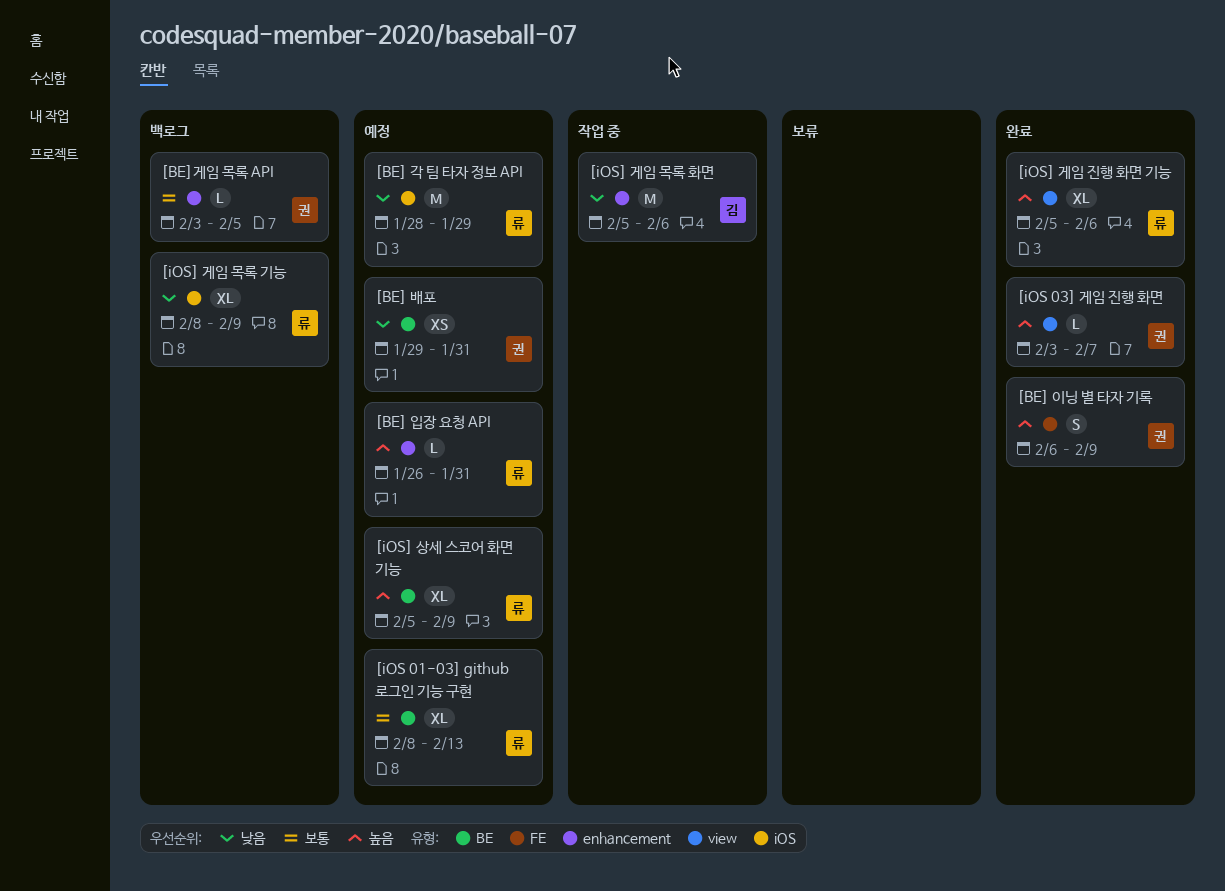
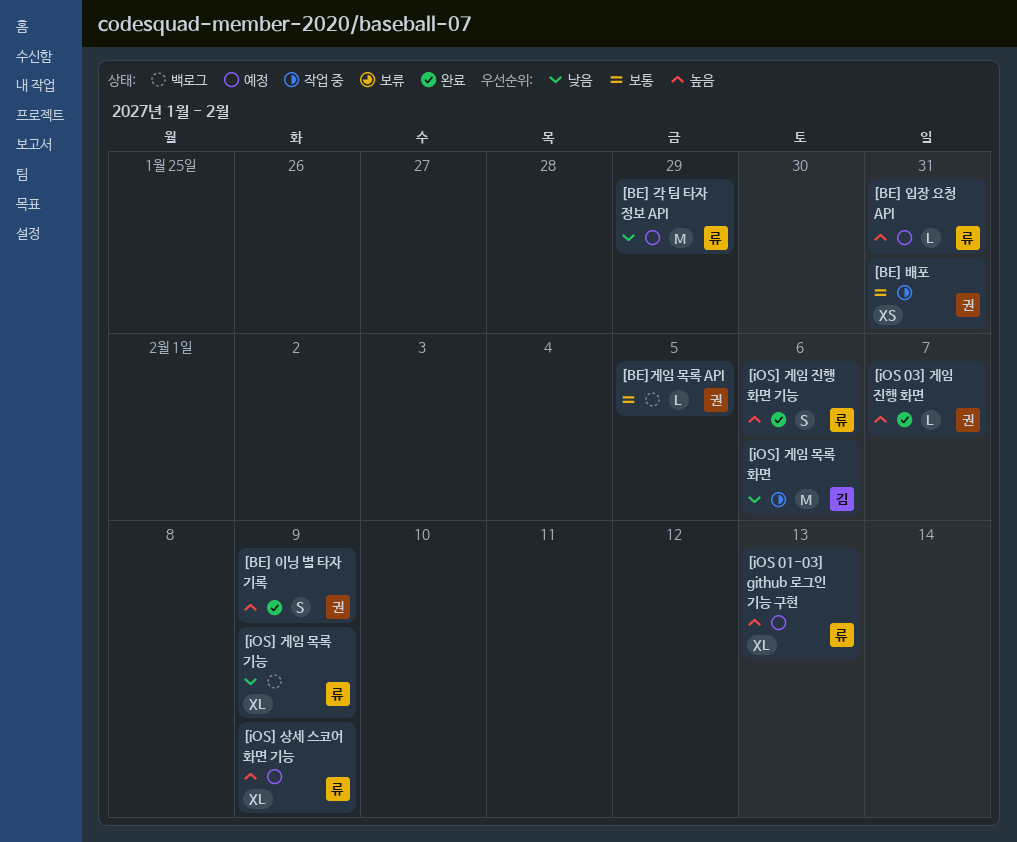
[BE] 배포, status: 예정 -> 작업 중
[BE] 배포, priority: 낮음 -> 보통
[iOS 01-03] github 로그인 기능 구현, priority: 보통 -> 높음
[iOS] 게임 진행 화면 기능, estimate: XL -> S

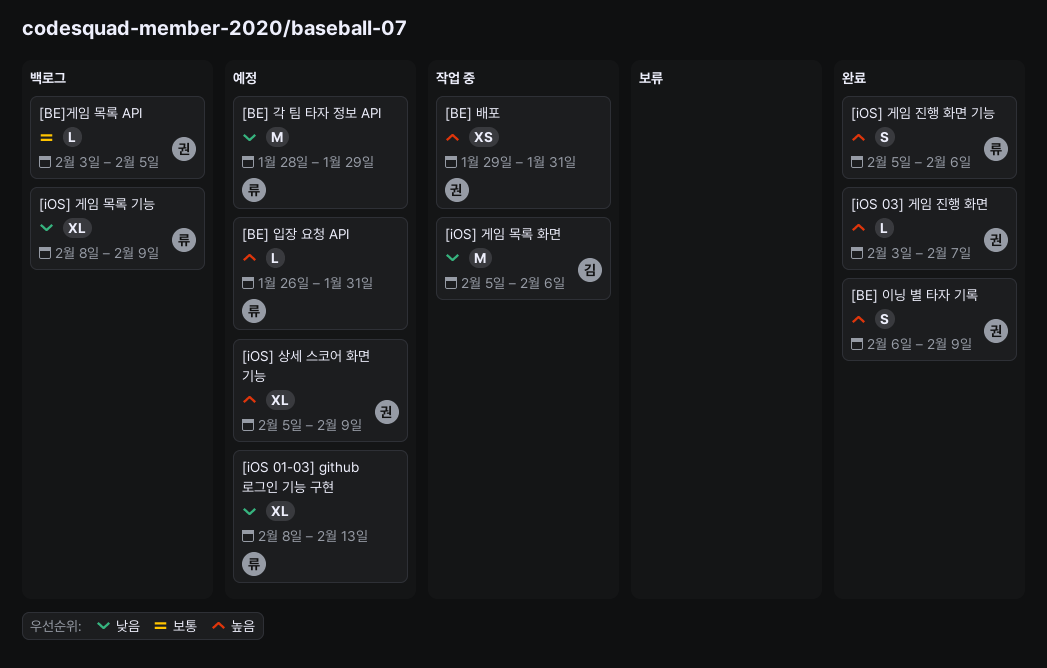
[BE] 배포, priority: 보통 -> 높음
[iOS 01-03] github 로그인 기능 구현, priority: 높음 -> 낮음
[iOS] 상세 스코어 화면 기능, owner: 류 -> 권

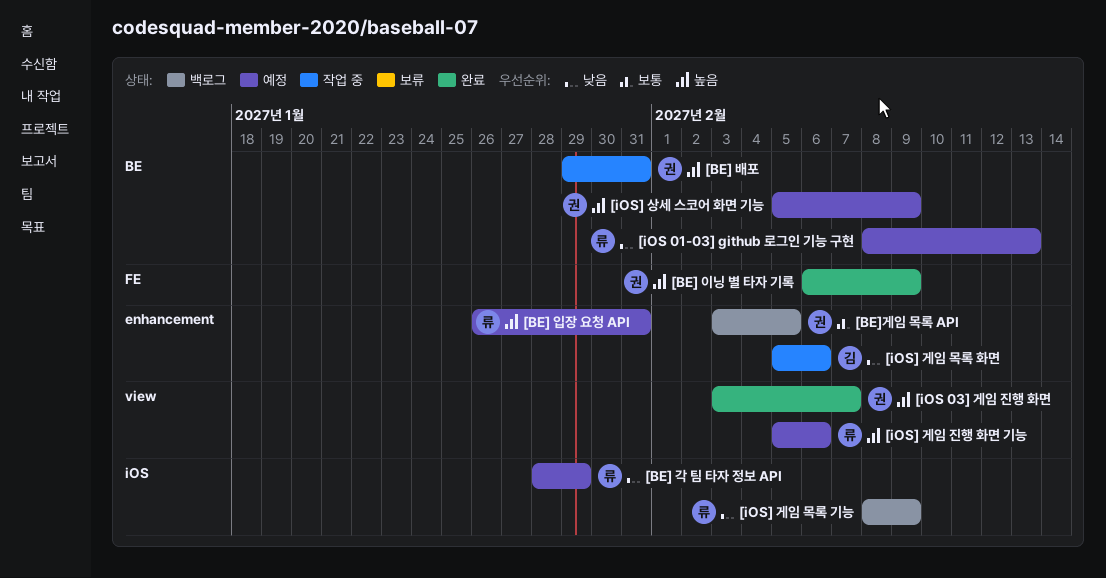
[iOS] 게임 진행 화면 기능, status: 완료 -> 예정

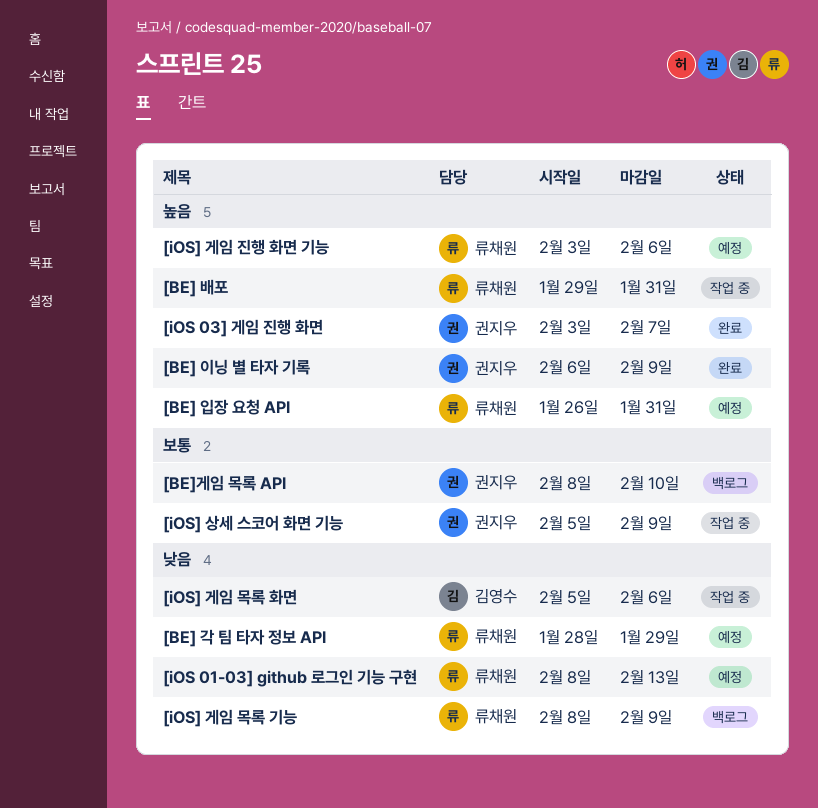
[BE] 배포, owner: 권지우 -> 류채원
[BE]게임 목록 API, start: Feb 3 -> Feb 8
[BE]게임 목록 API, due: Feb 5 -> Feb 10
[iOS] 게임 진행 화면 기능, start: Feb 5 -> Feb 3
[iOS] 상세 스코어 화면 기능, status: 예정 -> 작업 중
[iOS] 상세 스코어 화면 기능, priority: 높음 -> 보통

